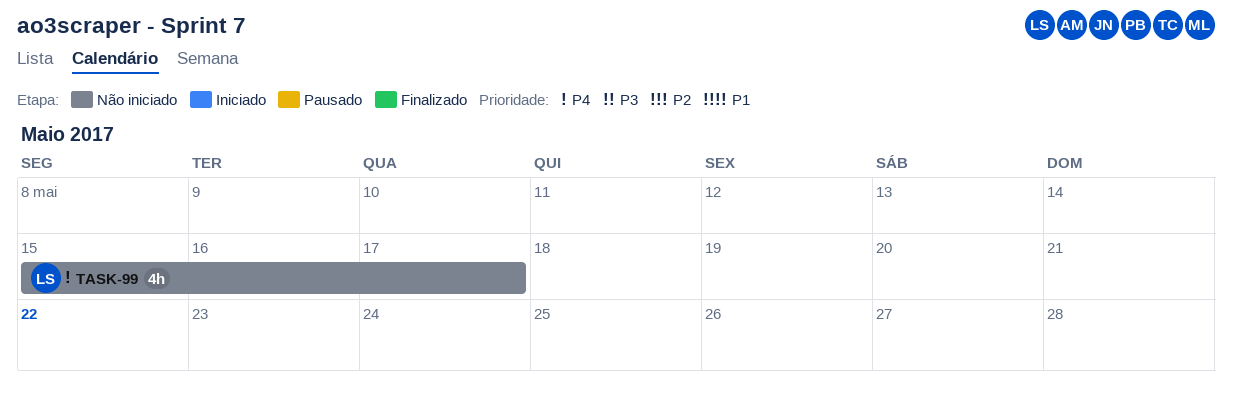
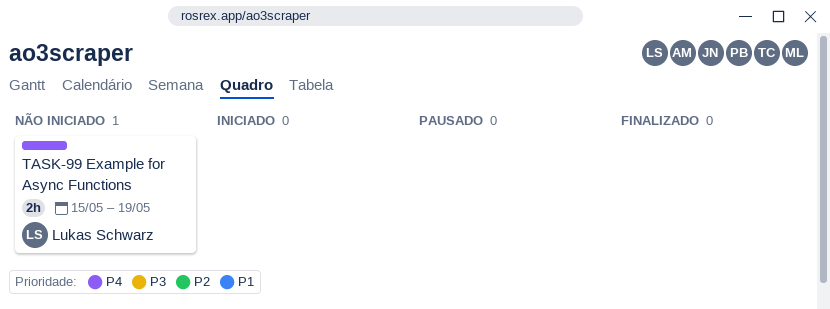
TASK-99, estimate: 4h -> 2h
TASK-99, due: May 17 -> May 19

